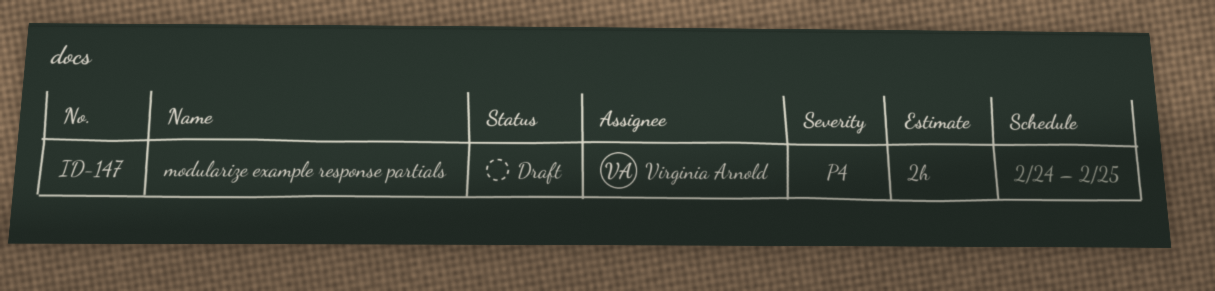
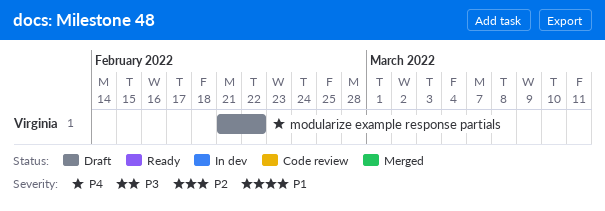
modularize example response partials, start: Feb 24 -> Feb 21
modularize example response partials, due: Feb 25 -> Feb 22

